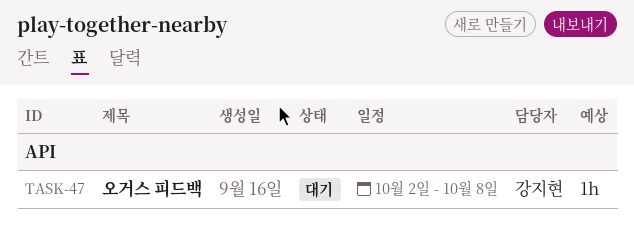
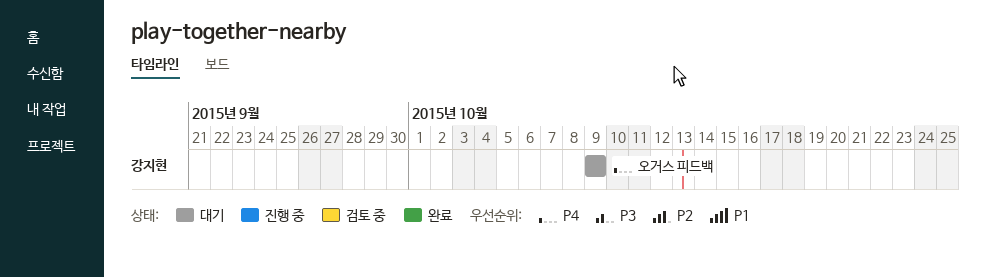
오거스 피드백, start: Oct 2 -> Oct 9
오거스 피드백, due: Oct 8 -> Oct 9

